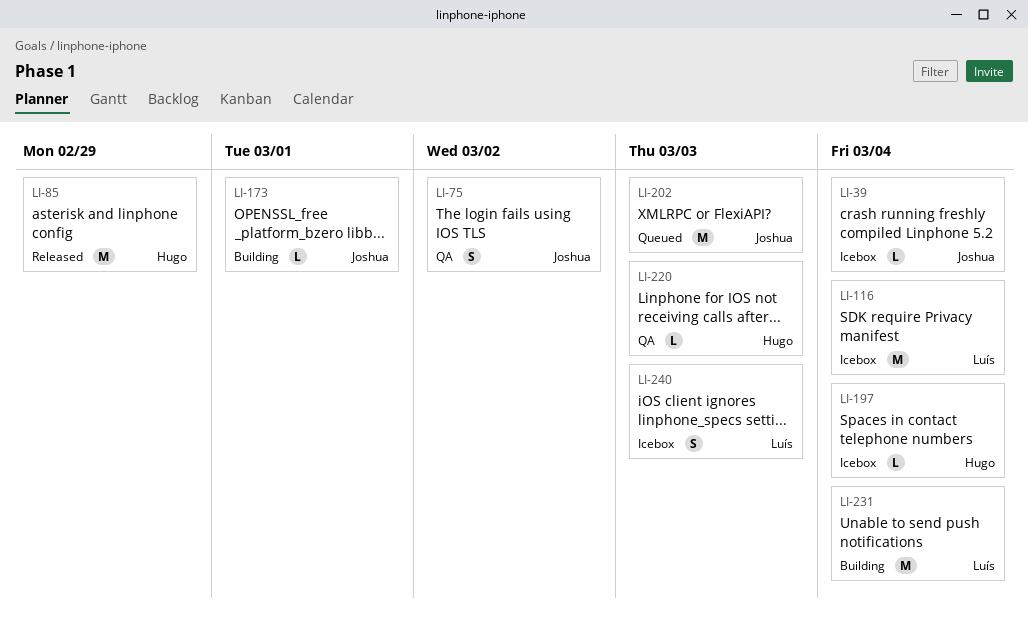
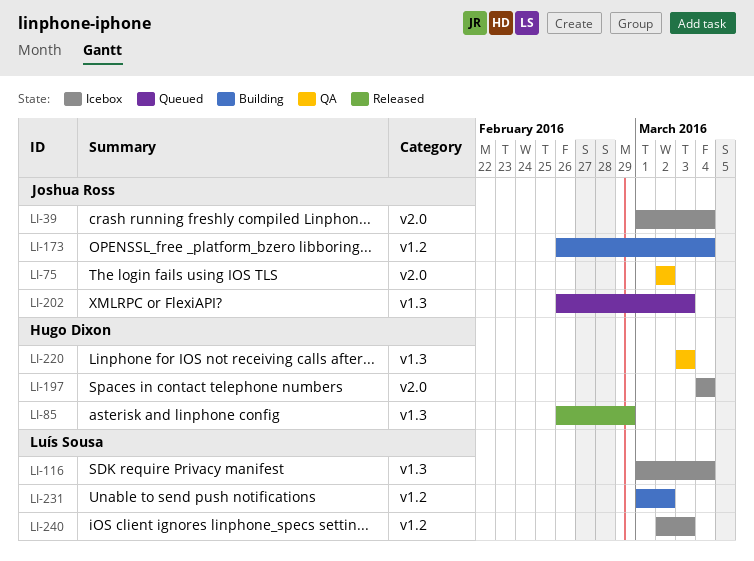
LI-173, due: Mar 1 -> Mar 4
LI-231, due: Mar 4 -> Mar 2

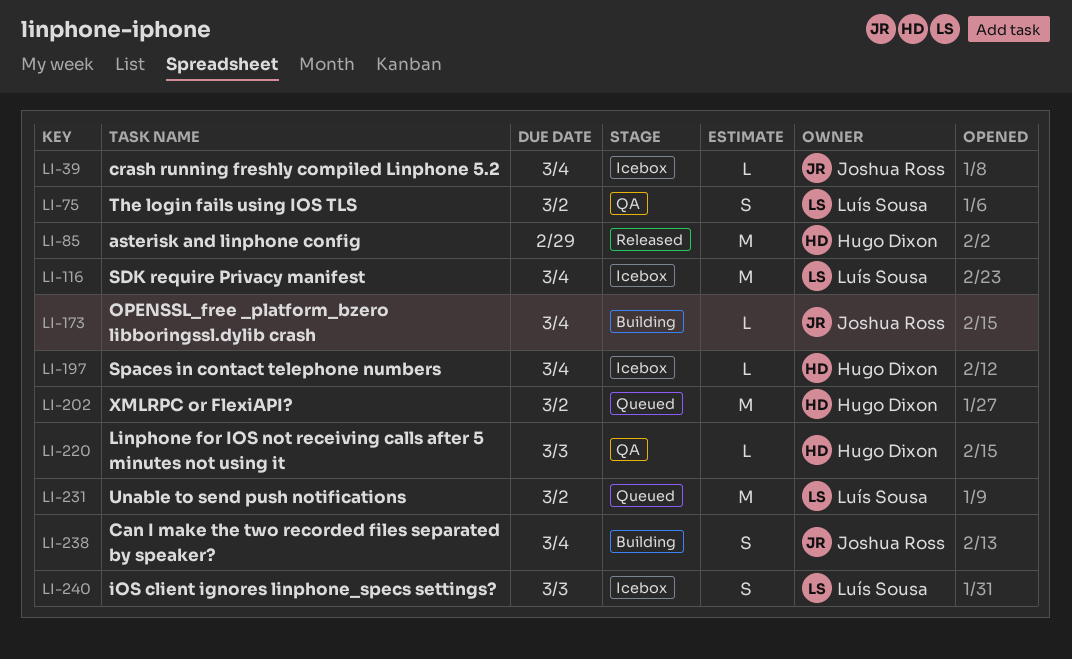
LI-75, owner: Joshua Ross -> Luís Sousa
LI-202, owner: Joshua Ross -> Hugo Dixon
LI-202, due: Mar 3 -> Mar 2
LI-231, status: Building -> Queued
LI-238: none -> present

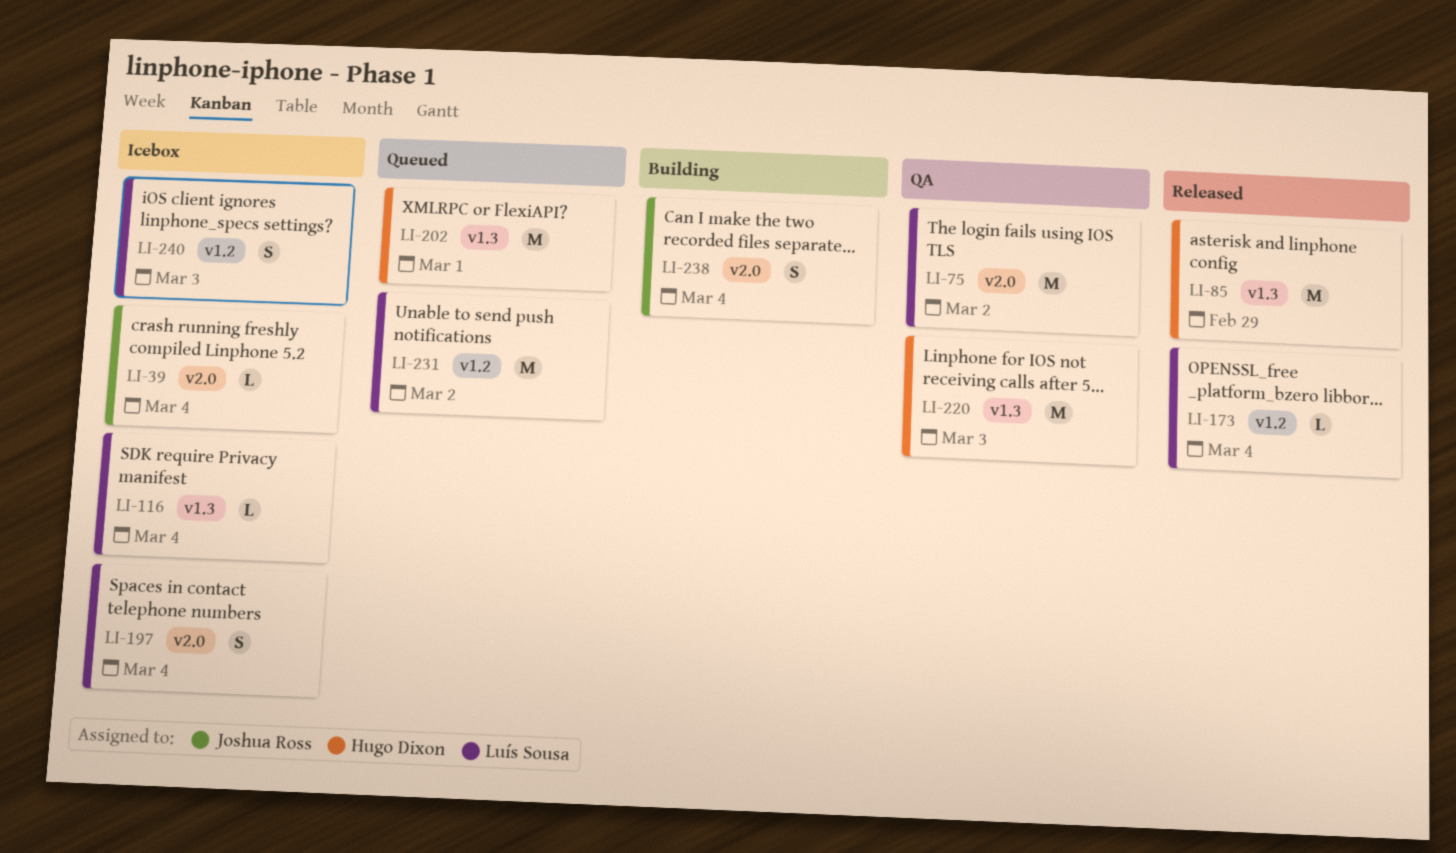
LI-75, estimate: S -> M
LI-116, estimate: M -> L
LI-173, status: Building -> Released
LI-173, owner: Joshua Ross -> Luís Sousa
LI-197, owner: Hugo Dixon -> Luís Sousa
LI-197, estimate: L -> S
LI-202, due: Mar 2 -> Mar 1
LI-220, estimate: L -> M

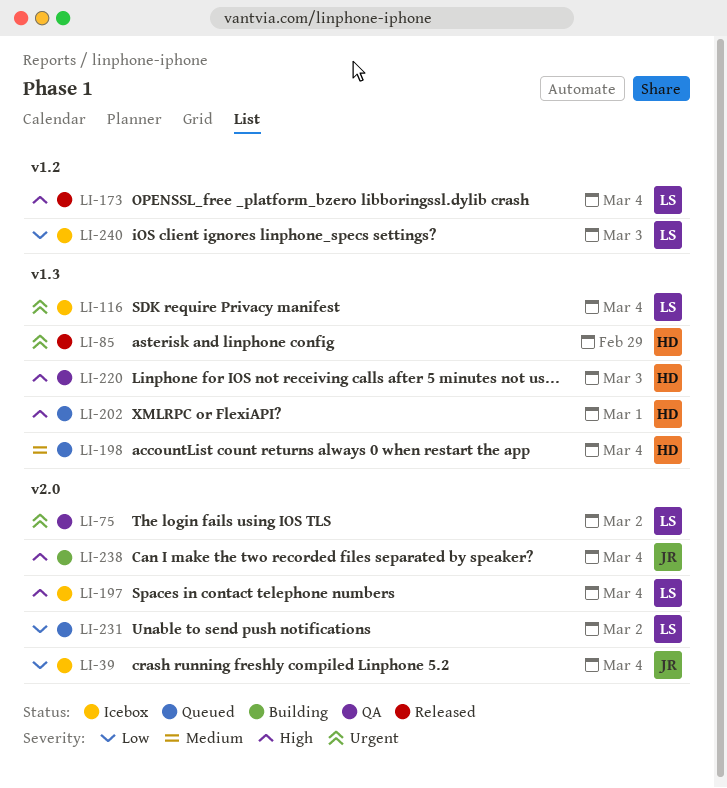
LI-198: none -> present
LI-231, label: v1.2 -> v2.0

